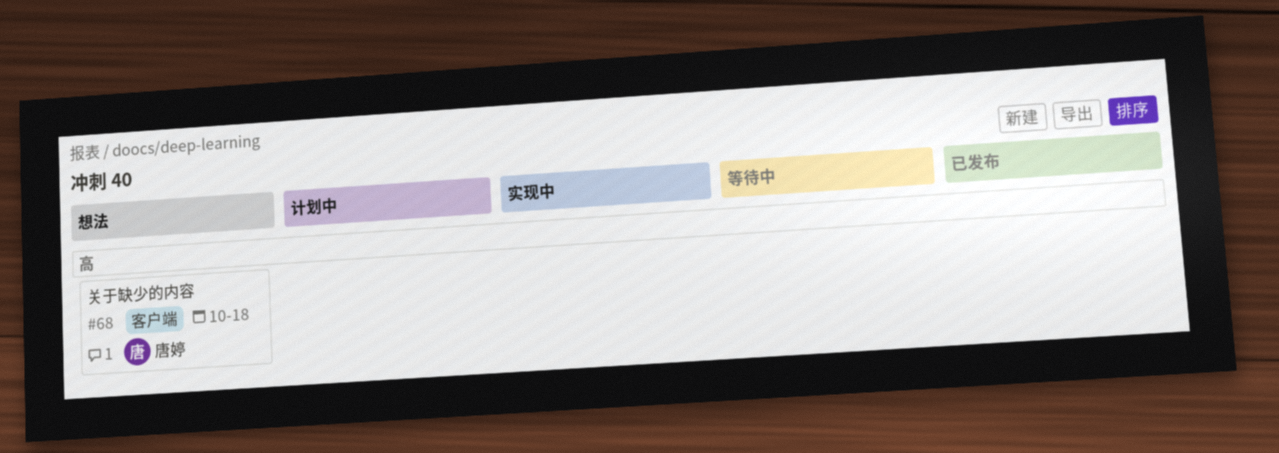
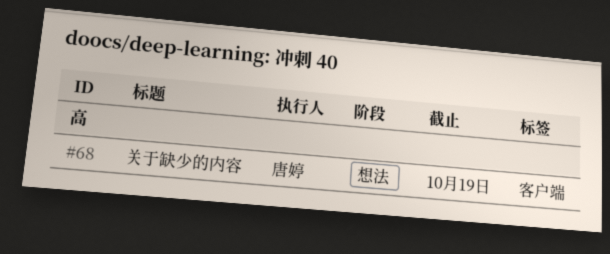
#68, due: Oct 18 -> Oct 19

